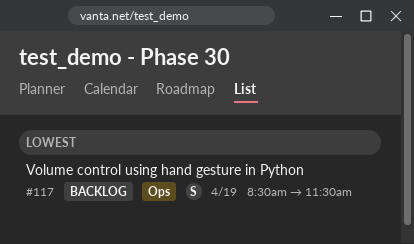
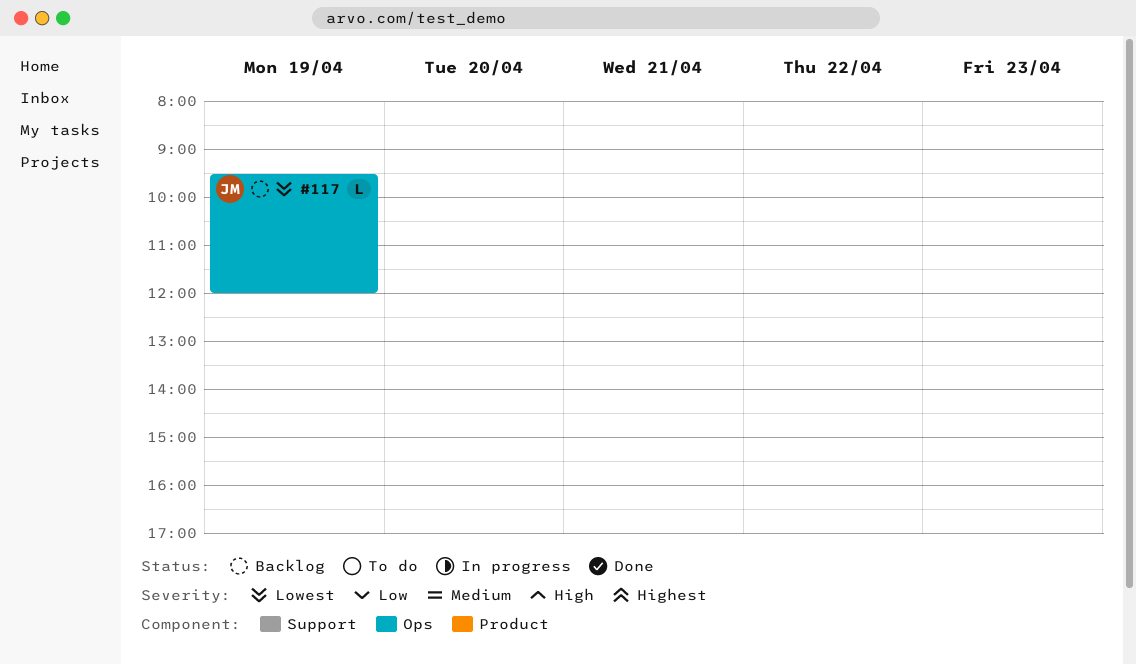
#117, estimate: S -> L
#117, begins: 08:30 -> 09:30
#117, ends: 11:30 -> 12:00

